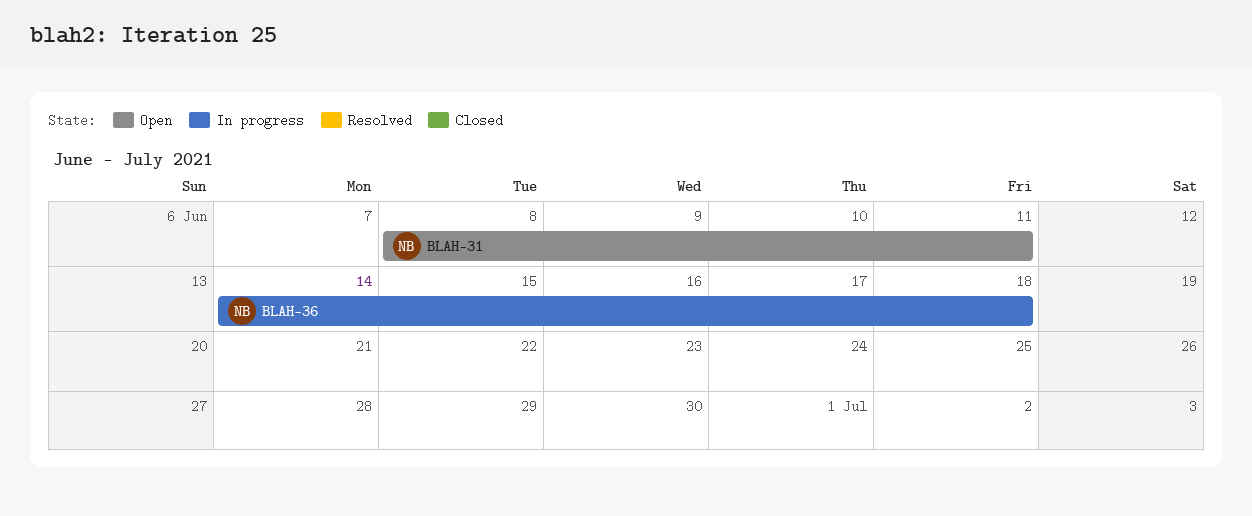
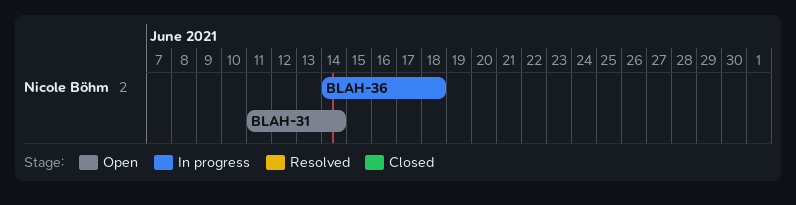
BLAH-31, start: Jun 8 -> Jun 11
BLAH-31, due: Jun 11 -> Jun 14

